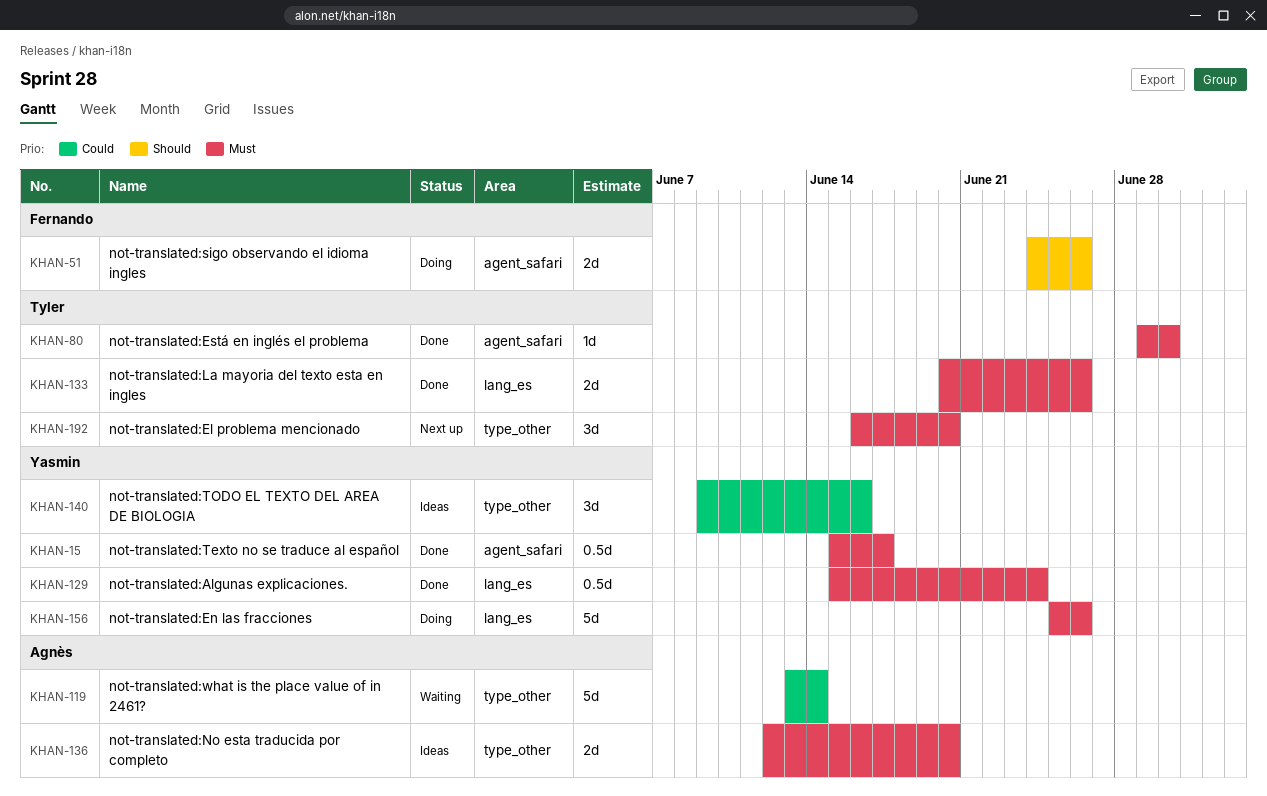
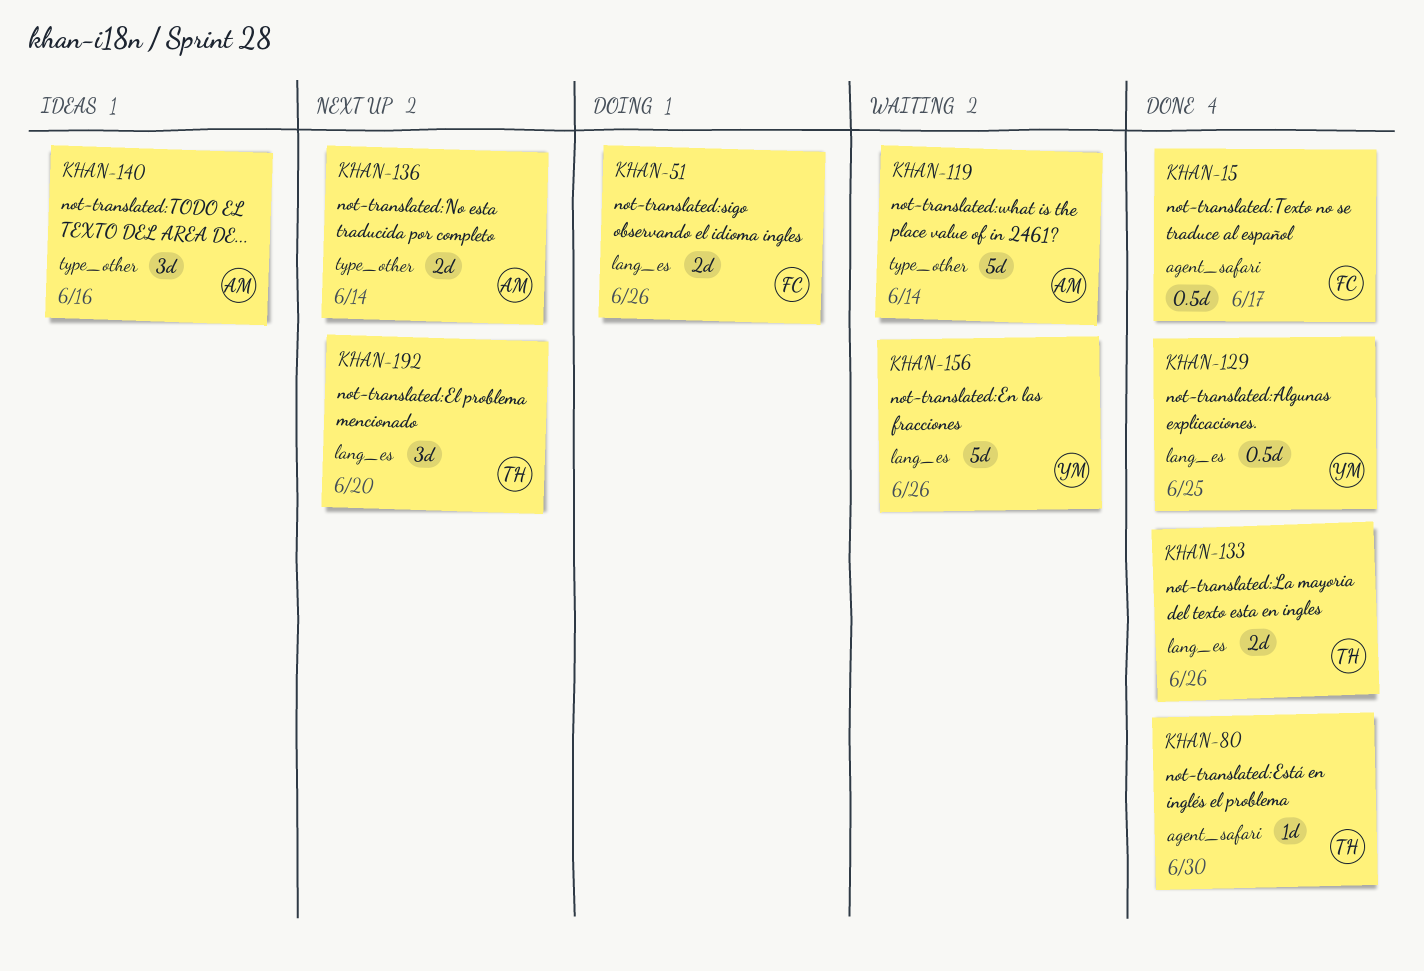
KHAN-15, owner: Yasmin -> Fernando
KHAN-51, label: agent_safari -> lang_es
KHAN-129, due: Jun 24 -> Jun 25
KHAN-136, status: Ideas -> Next up
KHAN-136, due: Jun 20 -> Jun 14
KHAN-140, owner: Yasmin -> Agnès
KHAN-156, status: Doing -> Waiting
KHAN-192, label: type_other -> lang_es

